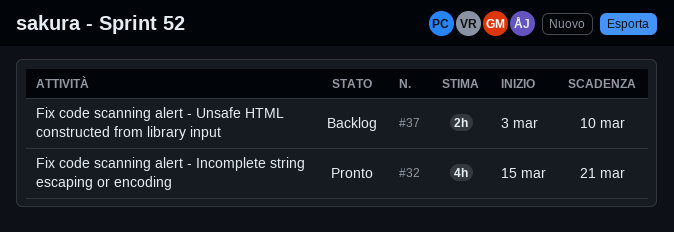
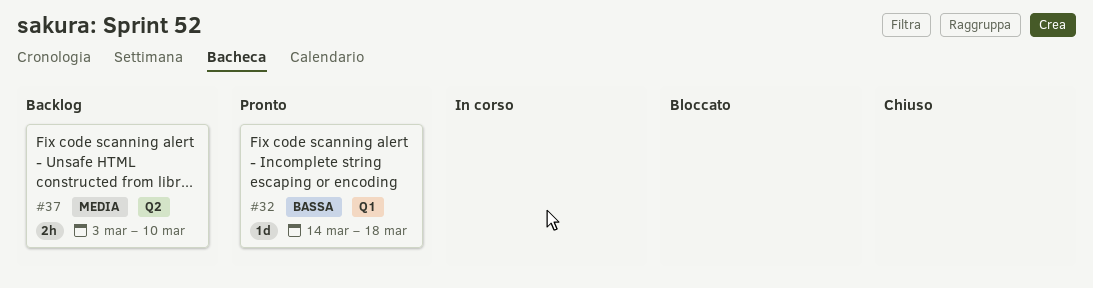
#32, estimate: 4h -> 1d
#32, start: Mar 15 -> Mar 14
#32, due: Mar 21 -> Mar 18

